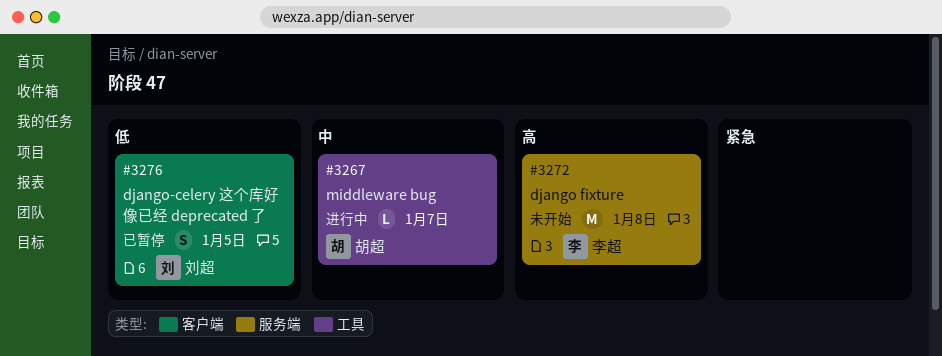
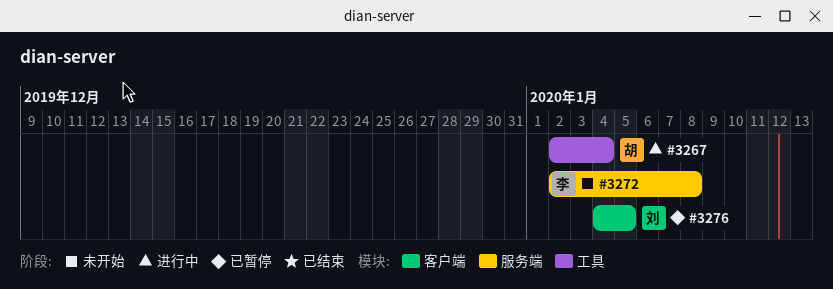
#3267, due: Jan 7 -> Jan 4

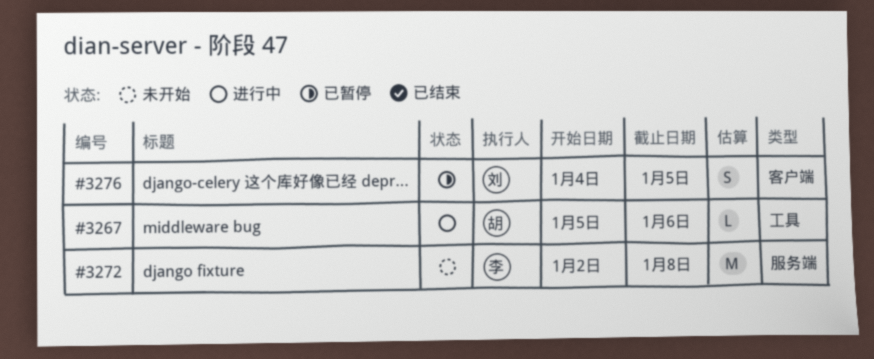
#3267, start: Jan 2 -> Jan 5
#3267, due: Jan 4 -> Jan 6

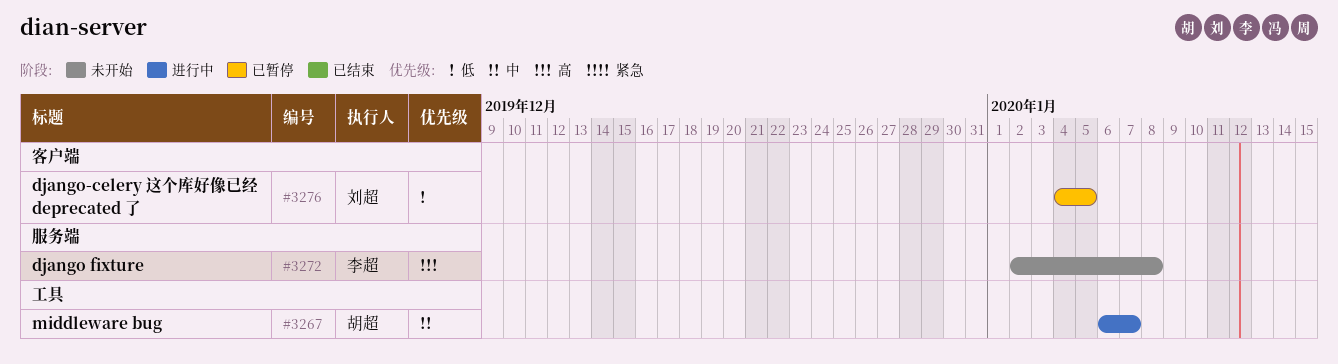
#3267, start: Jan 5 -> Jan 6
#3267, due: Jan 6 -> Jan 7

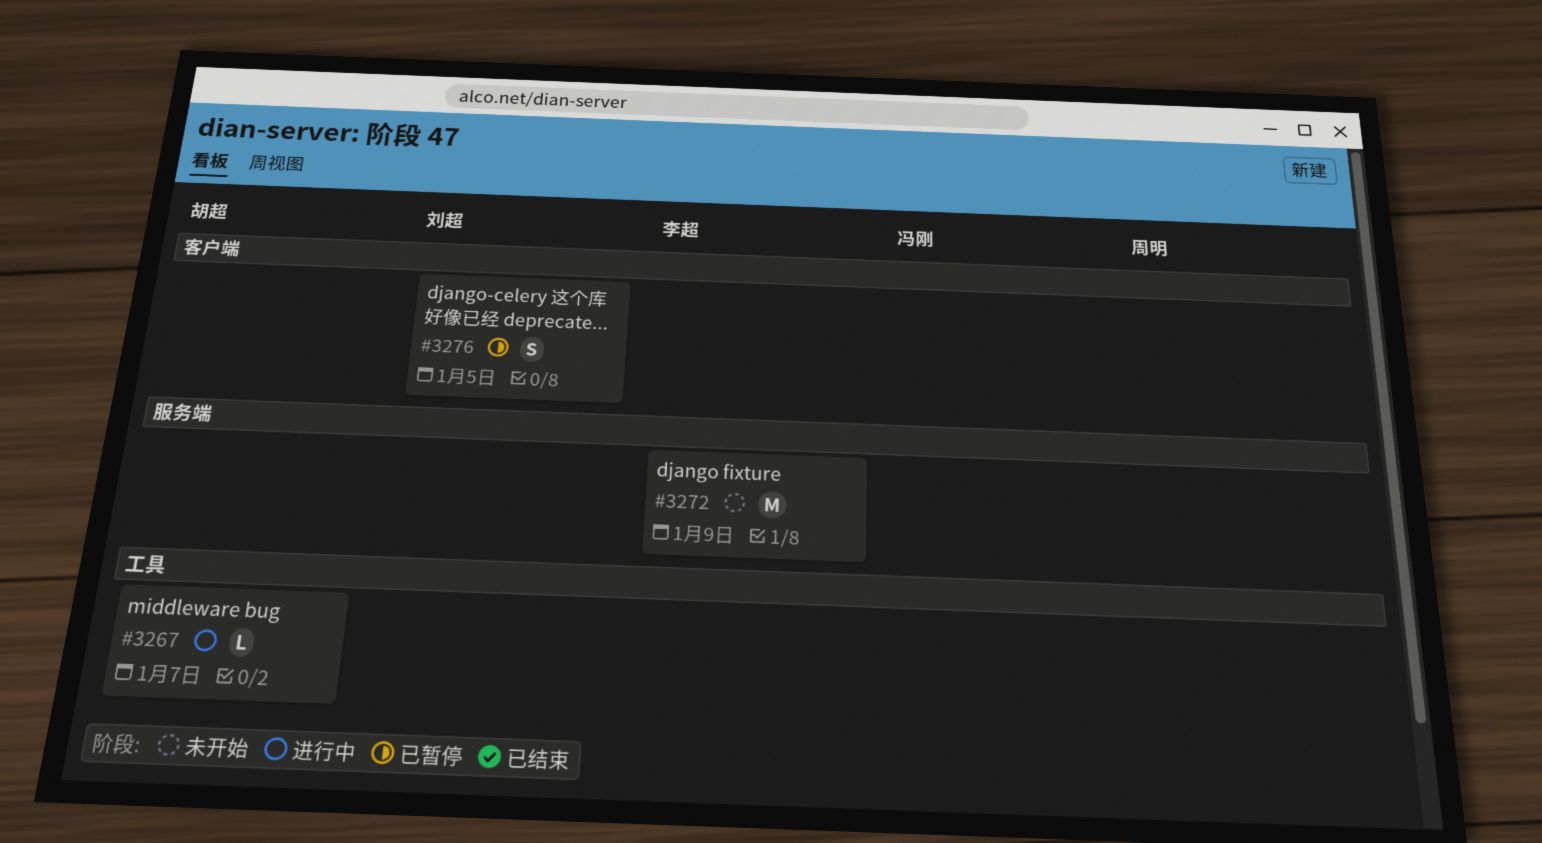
#3272, due: Jan 8 -> Jan 9

